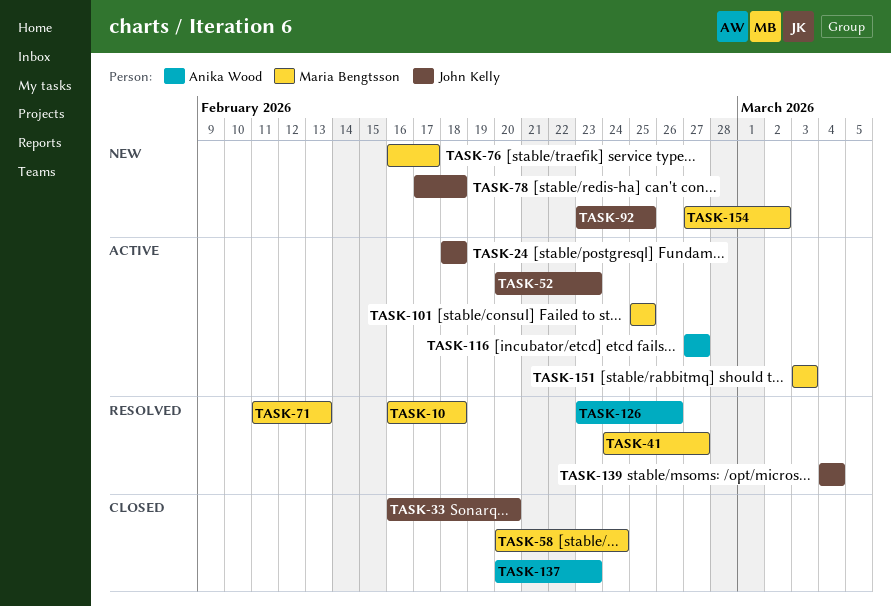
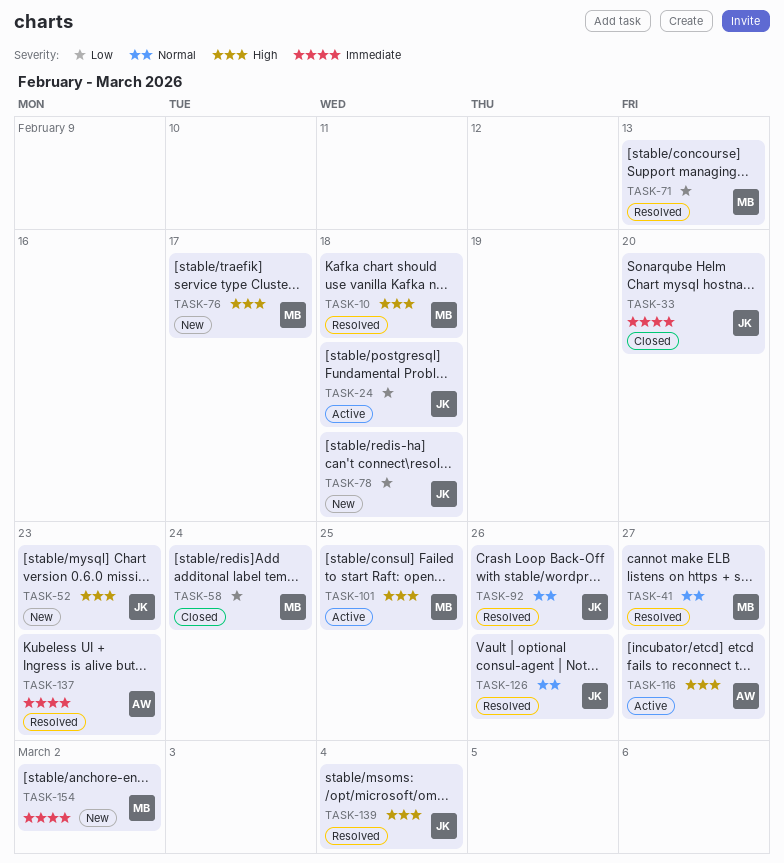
TASK-52, status: Active -> New
TASK-92, status: New -> Resolved
TASK-92, due: Feb 25 -> Feb 26
TASK-126, owner: Anika Wood -> John Kelly
TASK-137, status: Closed -> Resolved
TASK-151: present -> none

